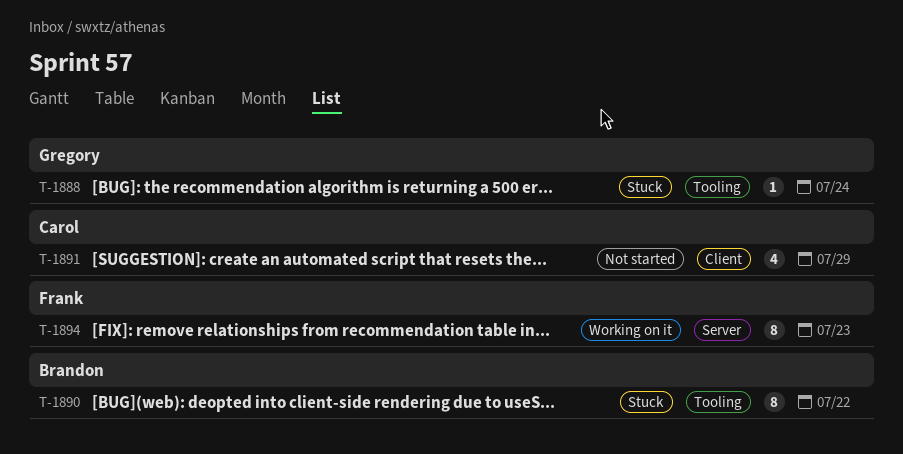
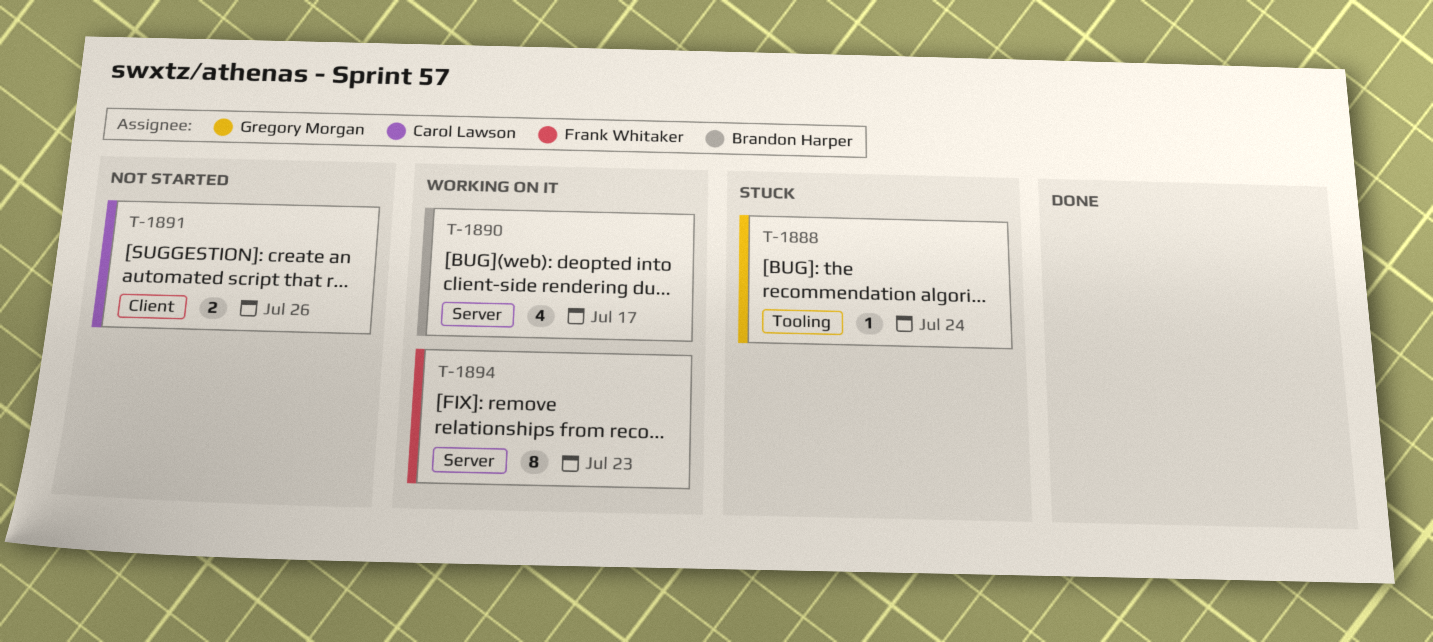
T-1890, status: Stuck -> Working on it
T-1890, label: Tooling -> Server
T-1890, estimate: 8 -> 4
T-1890, due: Jul 22 -> Jul 17
T-1891, estimate: 4 -> 2
T-1891, due: Jul 29 -> Jul 26

